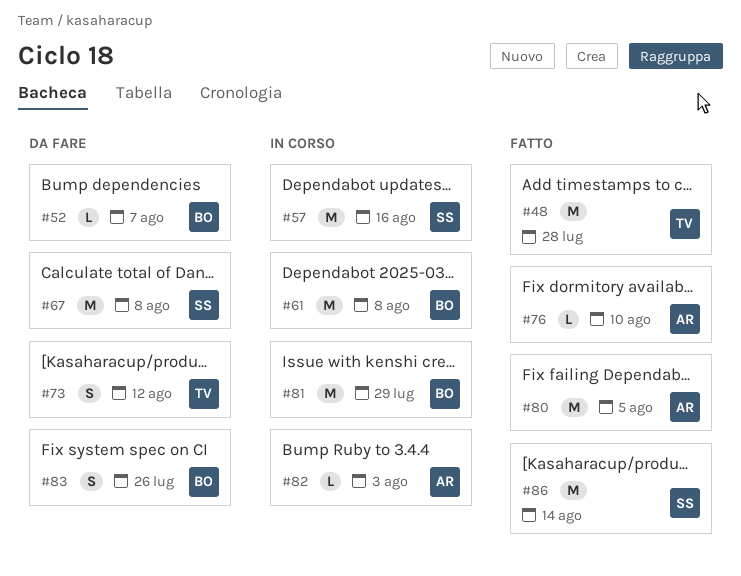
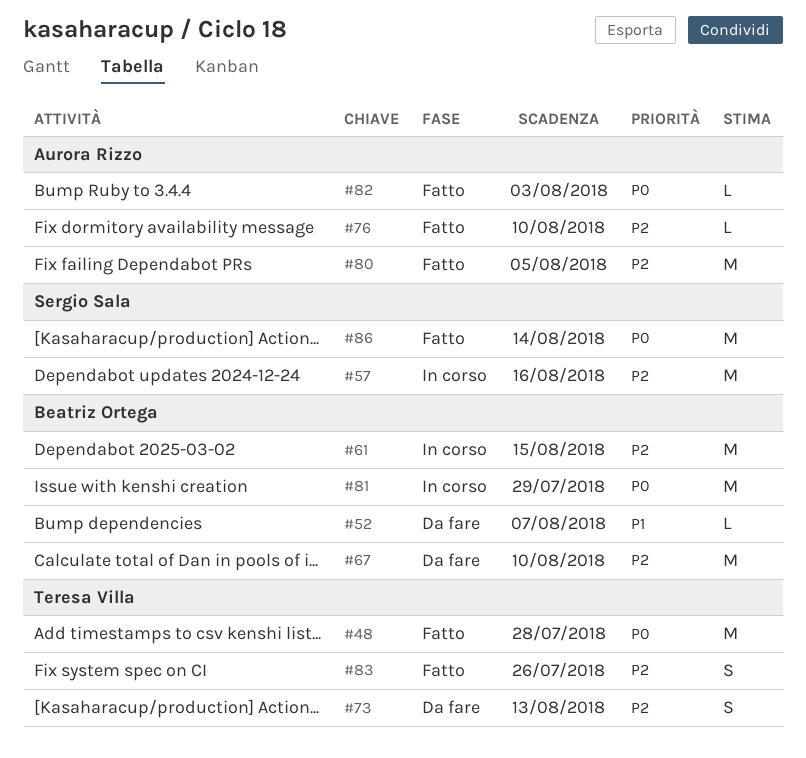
#61, due: Aug 8 -> Aug 15
#67, owner: Sergio Sala -> Beatriz Ortega
#67, due: Aug 8 -> Aug 10
#73, due: Aug 12 -> Aug 13
#82, status: In corso -> Fatto
#83, status: Da fare -> Fatto
#83, owner: Beatriz Ortega -> Teresa Villa

